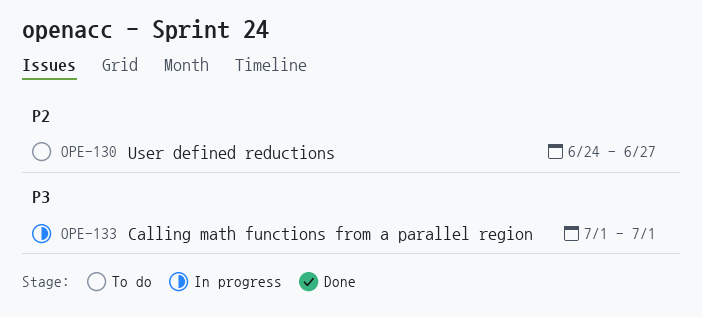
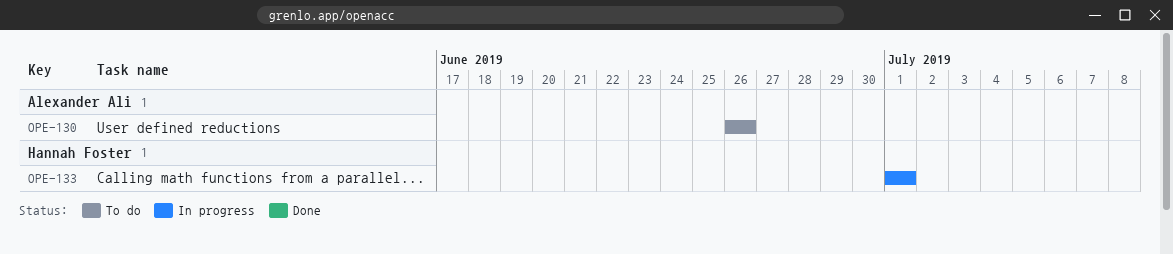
OPE-130, start: Jun 24 -> Jun 26
OPE-130, due: Jun 27 -> Jun 26

